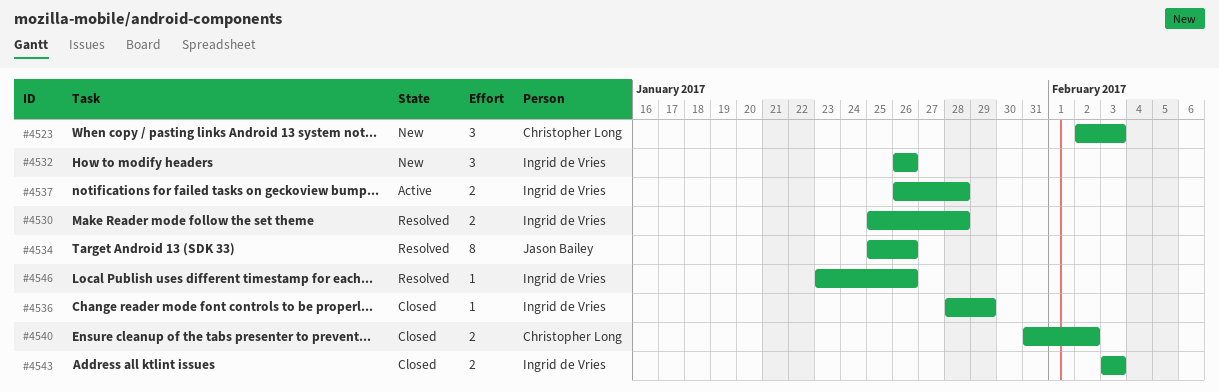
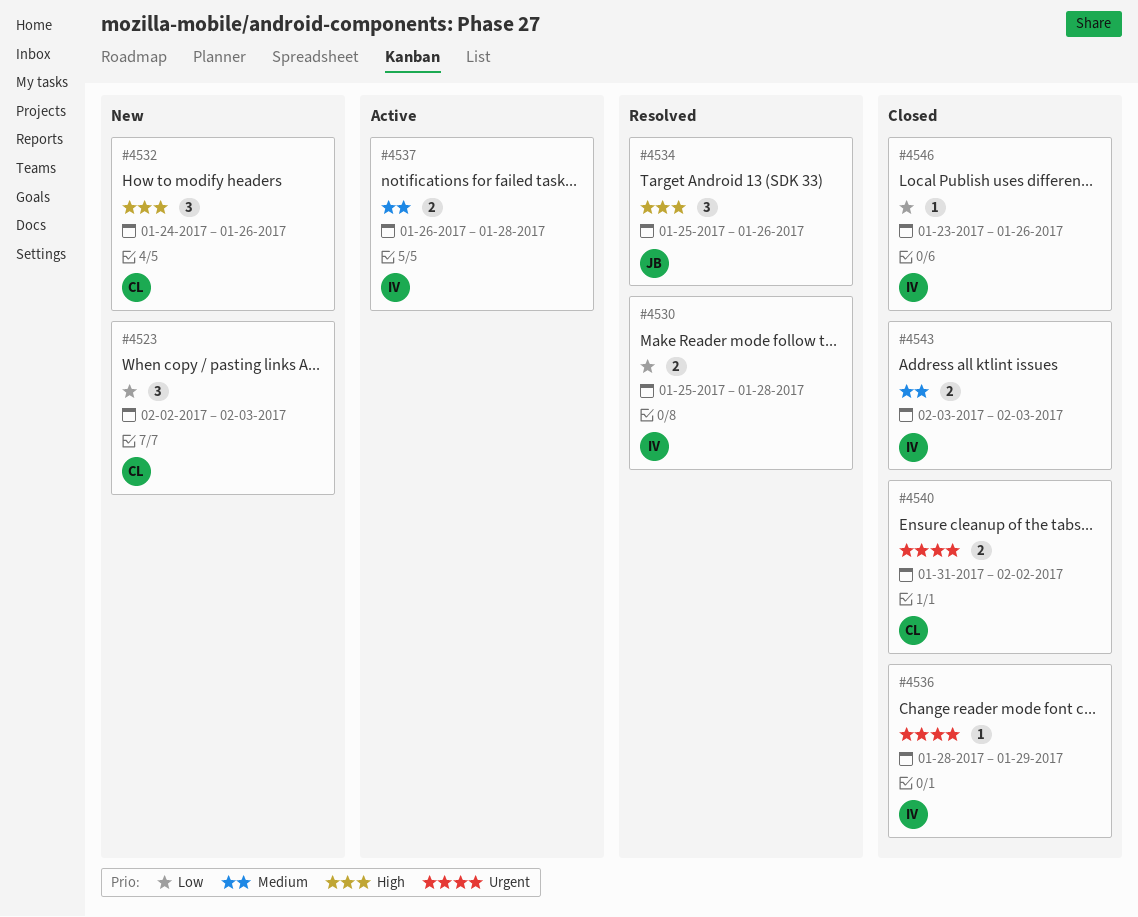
#4532, owner: Ingrid de Vries -> Christopher Long
#4532, start: Jan 26 -> Jan 24
#4534, estimate: 8 -> 3
#4546, status: Resolved -> Closed

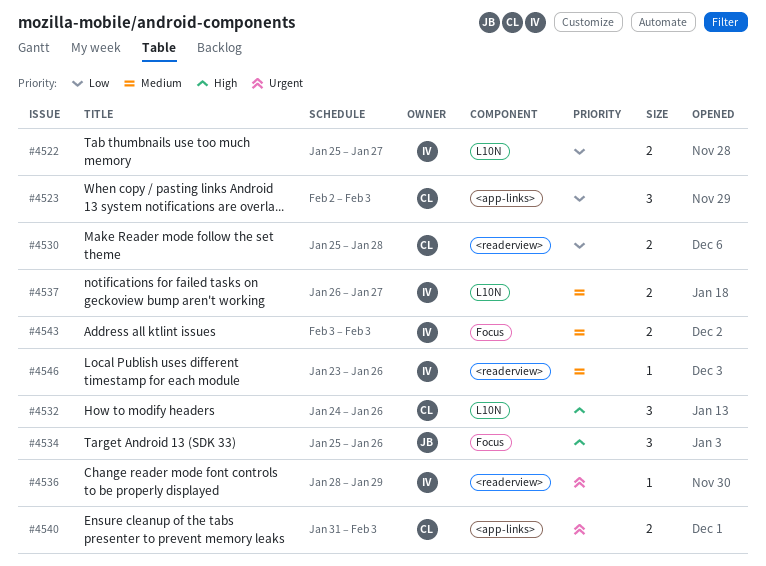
#4522: none -> present
#4530, owner: IV -> CL
#4537, due: Jan 28 -> Jan 27
#4540, due: Feb 2 -> Feb 3
#4546, priority: Low -> Medium

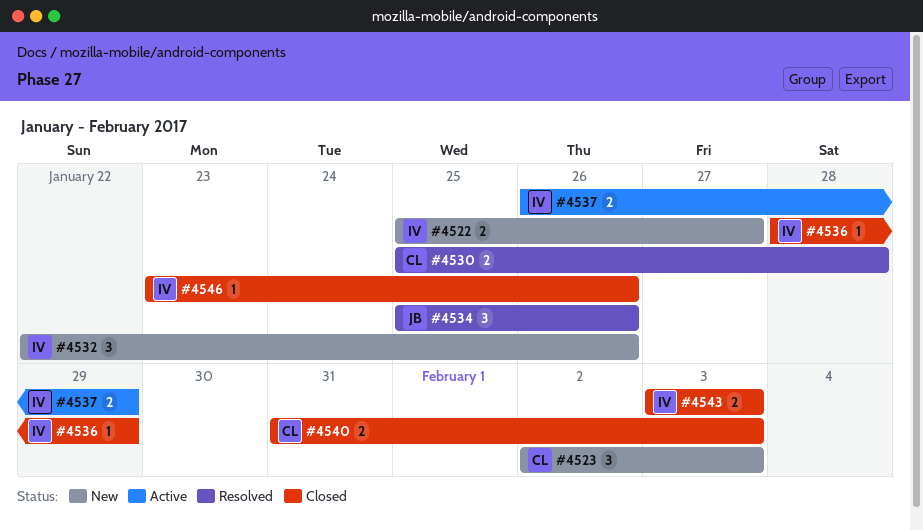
#4532, owner: CL -> IV
#4532, start: Jan 24 -> Jan 22
#4537, due: Jan 27 -> Jan 29

